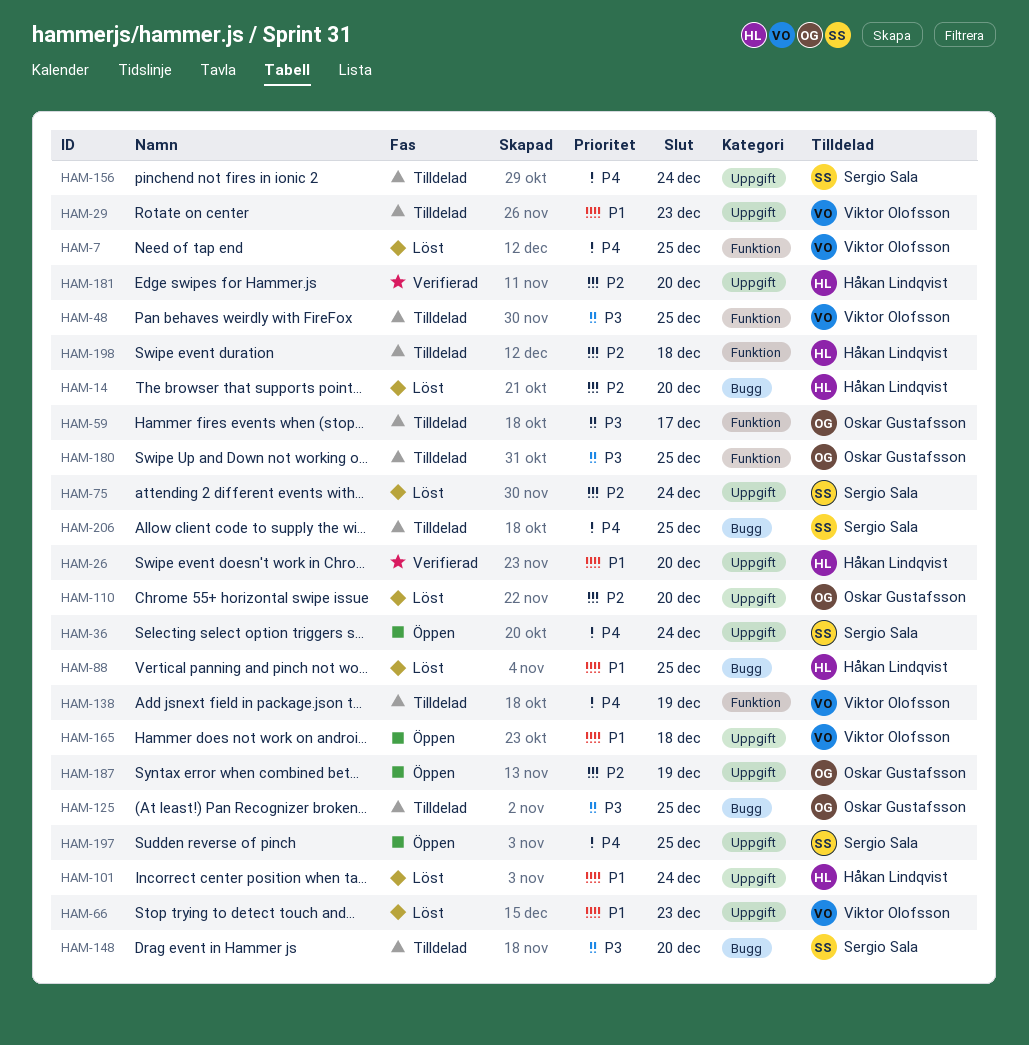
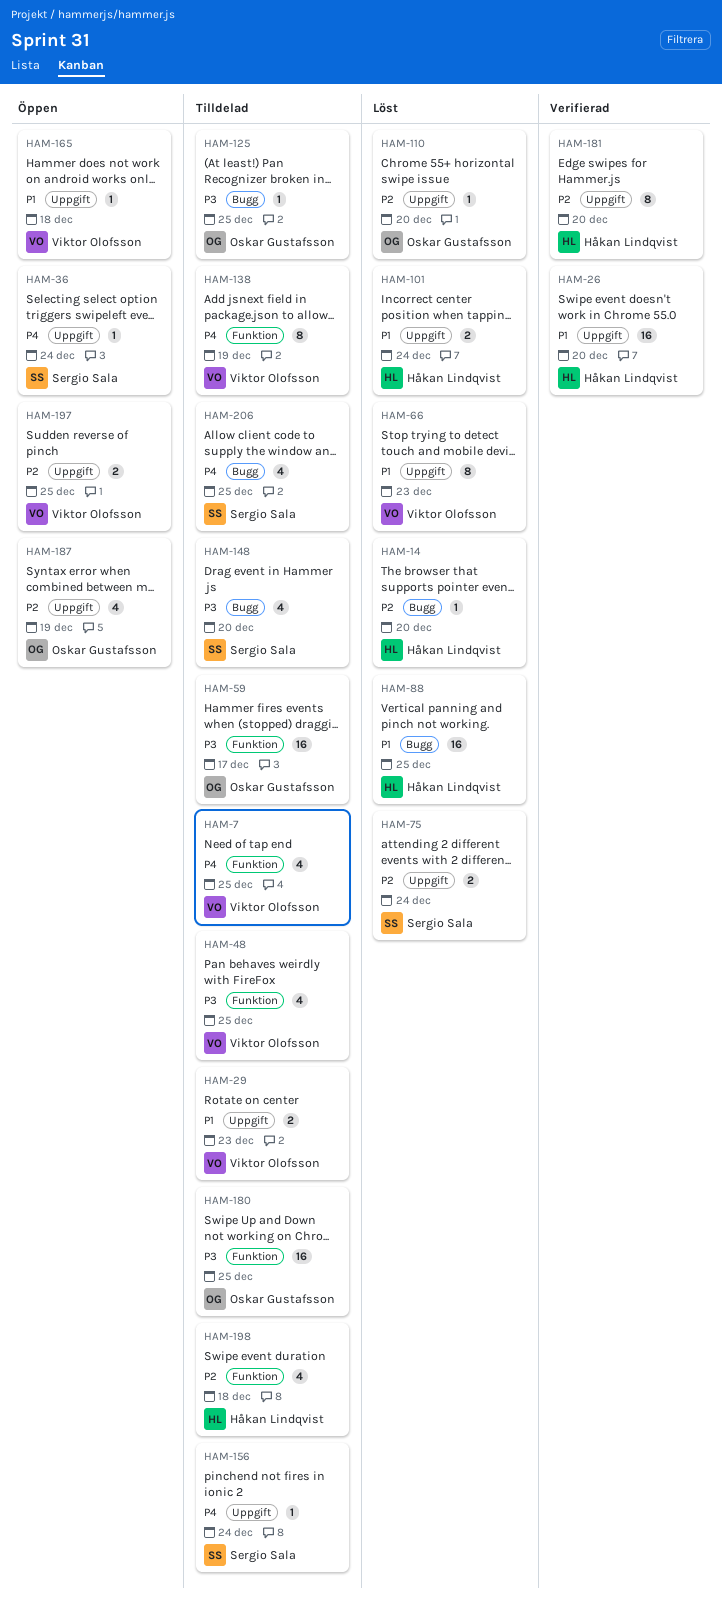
HAM-7, status: Löst -> Tilldelad
HAM-197, owner: Sergio Sala -> Viktor Olofsson
HAM-197, priority: P4 -> P2

